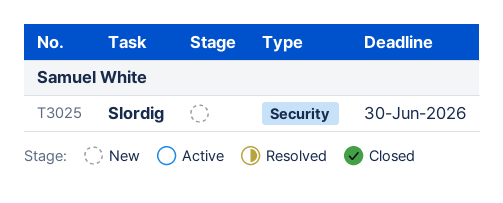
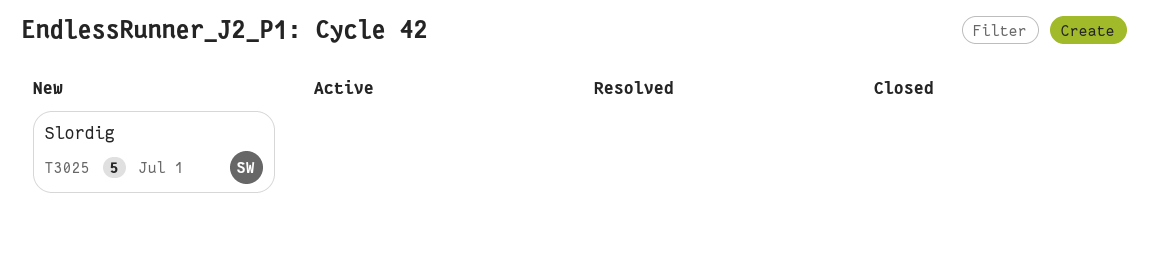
T3025, due: Jun 30 -> Jul 1

